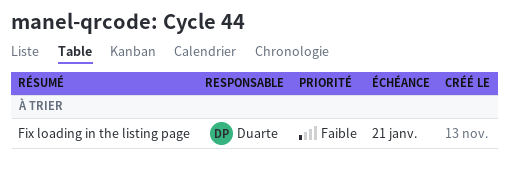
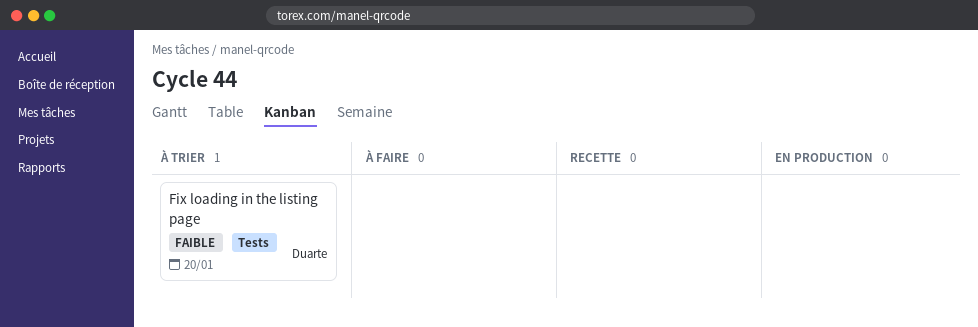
Fix loading in the listing page, due: Jan 21 -> Jan 20

